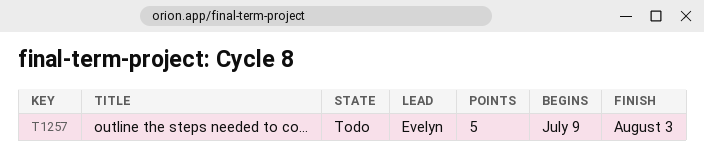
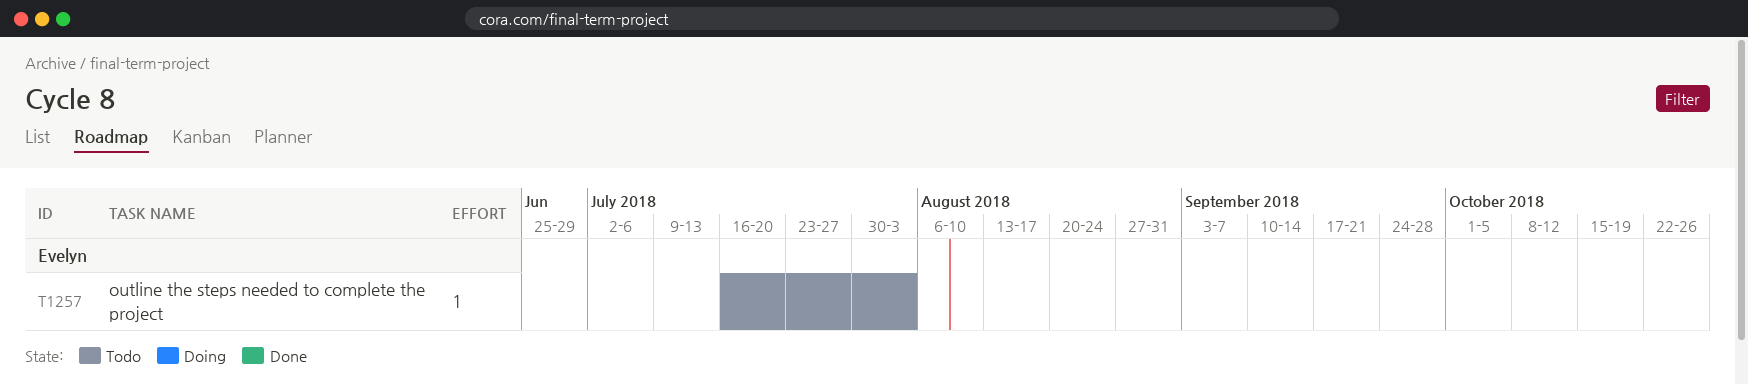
T1257, estimate: 5 -> 1
T1257, start: Jul 9 -> Jul 16

